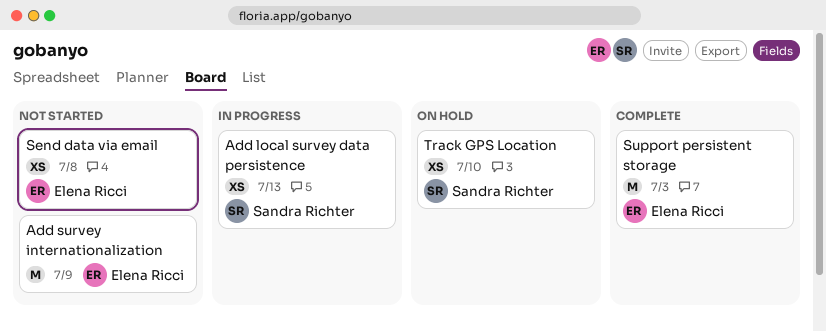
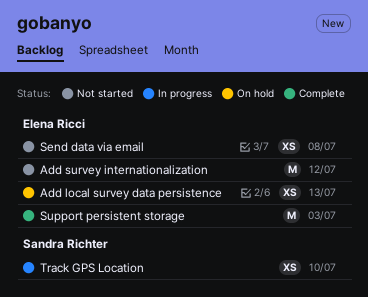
Add local survey data persistence, status: In progress -> On hold
Add local survey data persistence, owner: Sandra Richter -> Elena Ricci
Add survey internationalization, due: Jul 9 -> Jul 12
Track GPS Location, status: On hold -> In progress

